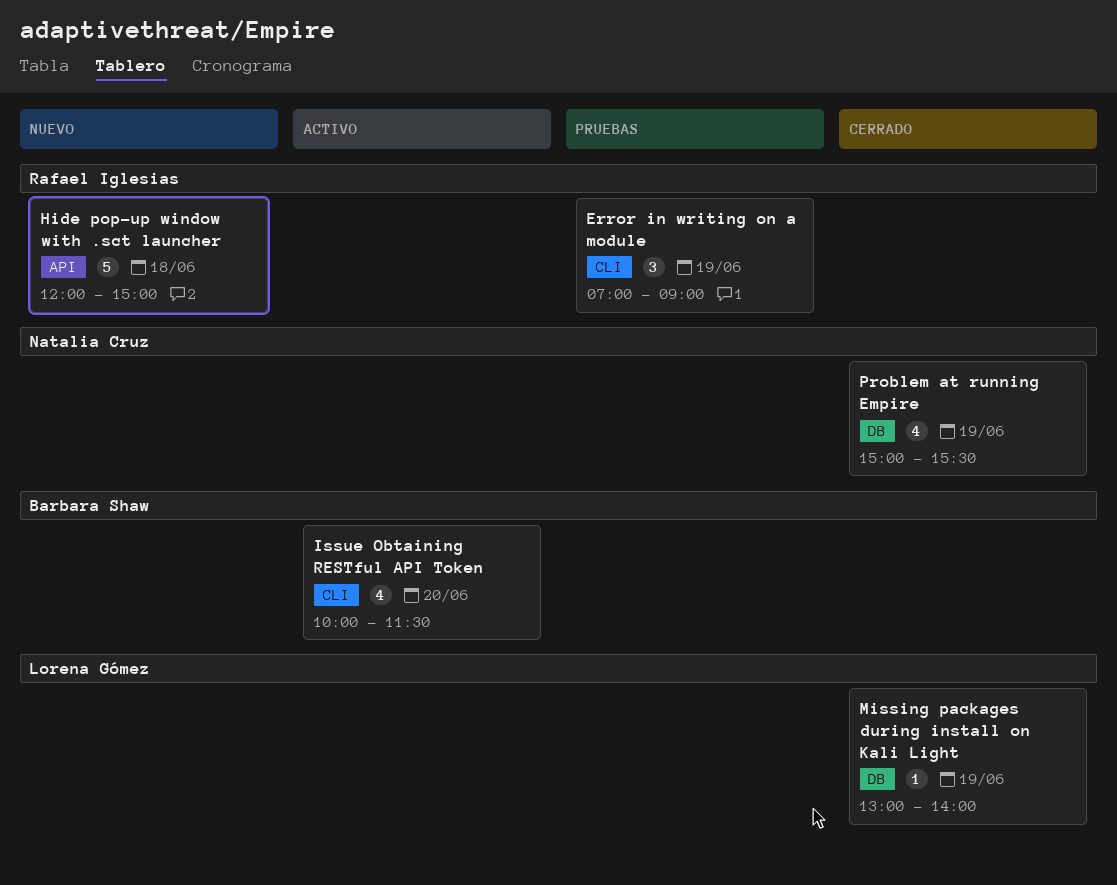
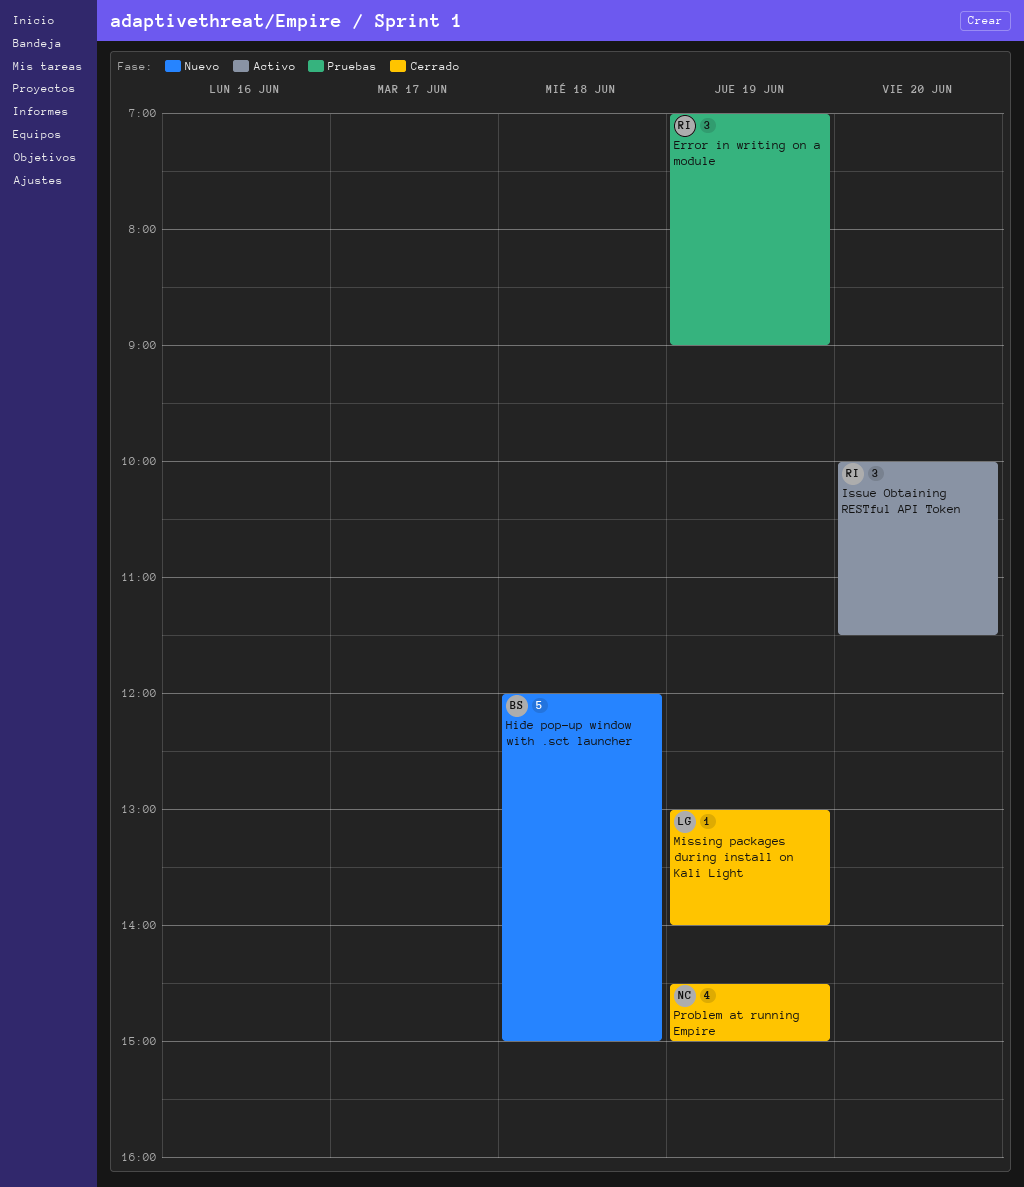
Hide pop-up window with .sct launcher, owner: Rafael Iglesias -> Barbara Shaw
Issue Obtaining RESTful API Token, owner: Barbara Shaw -> Rafael Iglesias
Issue Obtaining RESTful API Token, estimate: 4 -> 3
Problem at running Empire, begins: 15:00 -> 14:30
Problem at running Empire, ends: 15:30 -> 15:00

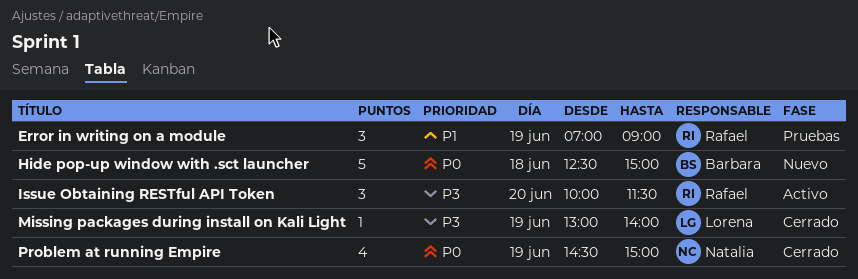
Hide pop-up window with .sct launcher, begins: 12:00 -> 12:30

